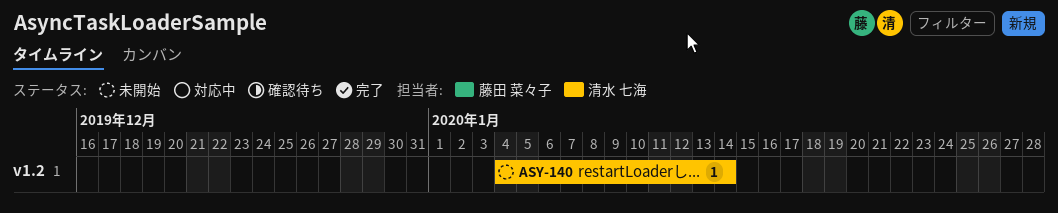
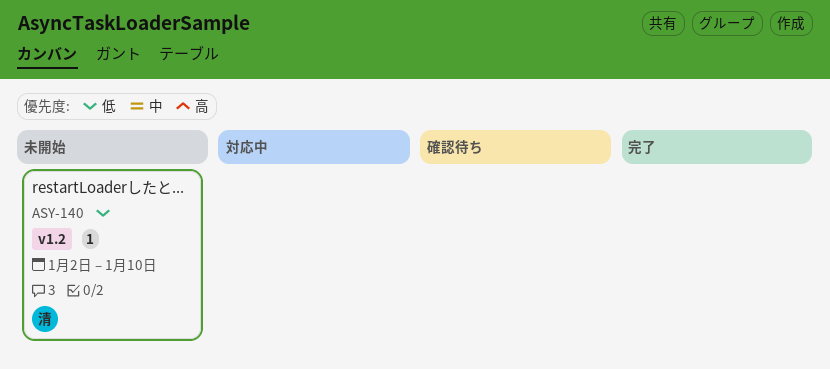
ASY-140, start: Jan 4 -> Jan 2
ASY-140, due: Jan 14 -> Jan 10

